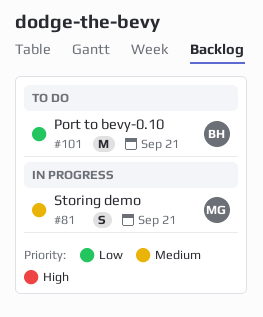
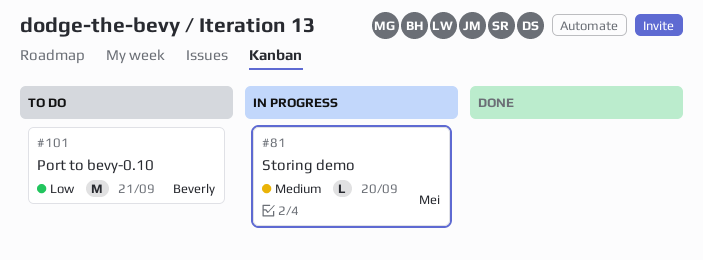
#81, estimate: S -> L
#81, due: Sep 21 -> Sep 20

